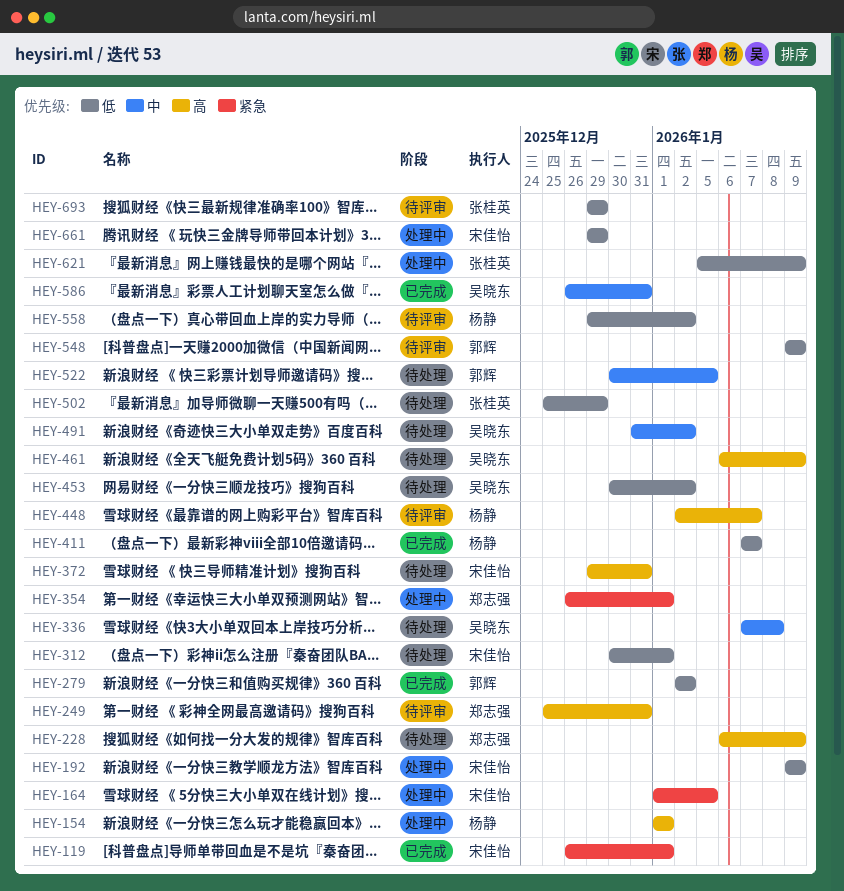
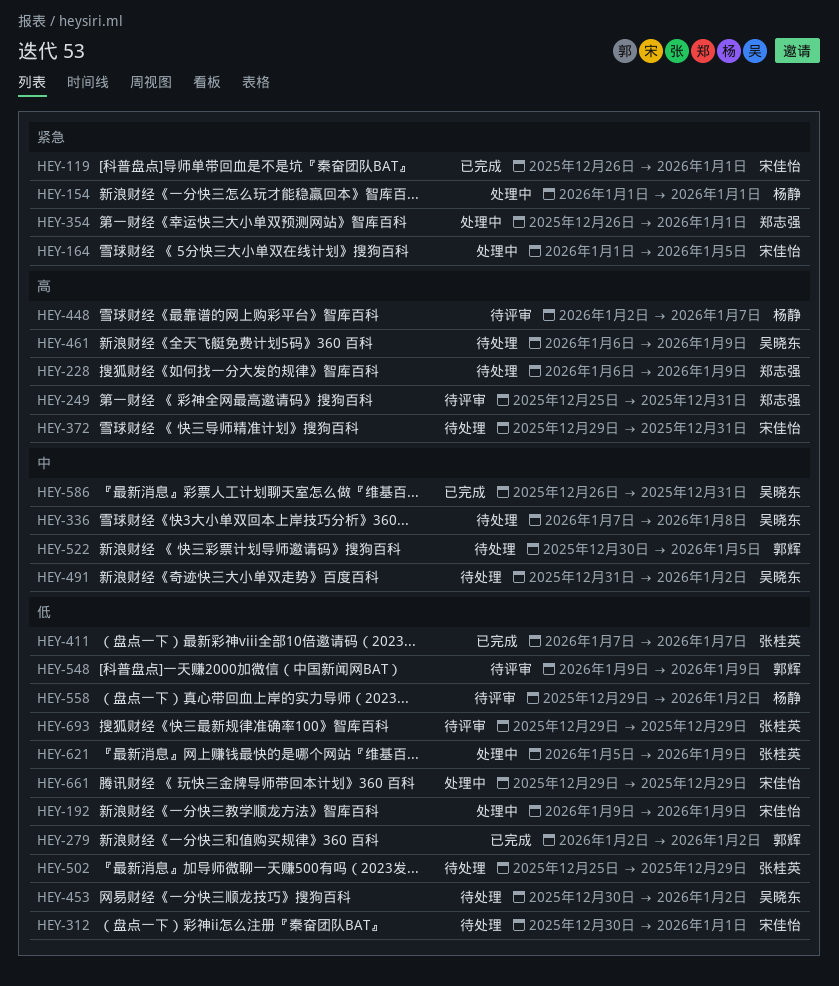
HEY-154, priority: 高 -> 紧急
HEY-411, owner: 杨静 -> 张桂英

